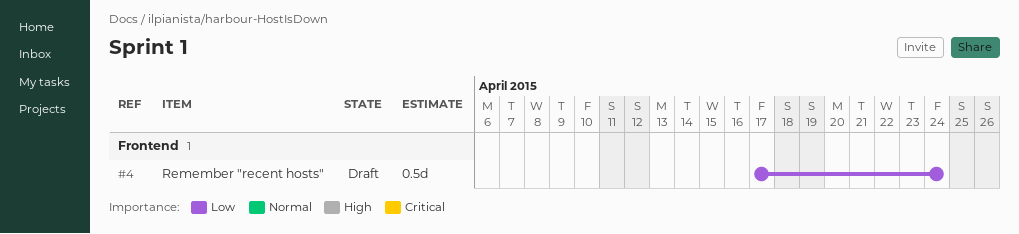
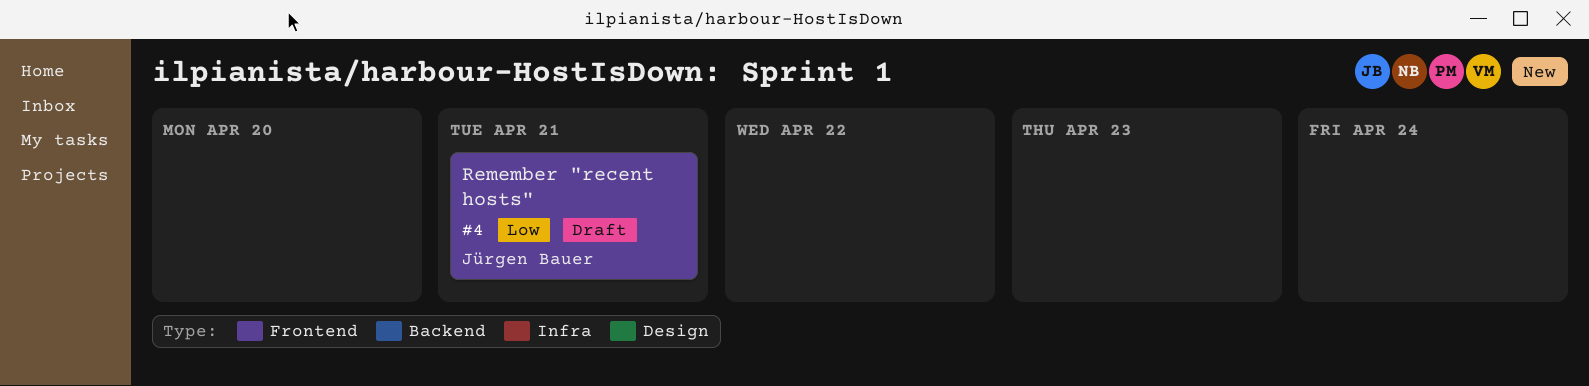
#4, due: Apr 24 -> Apr 21

